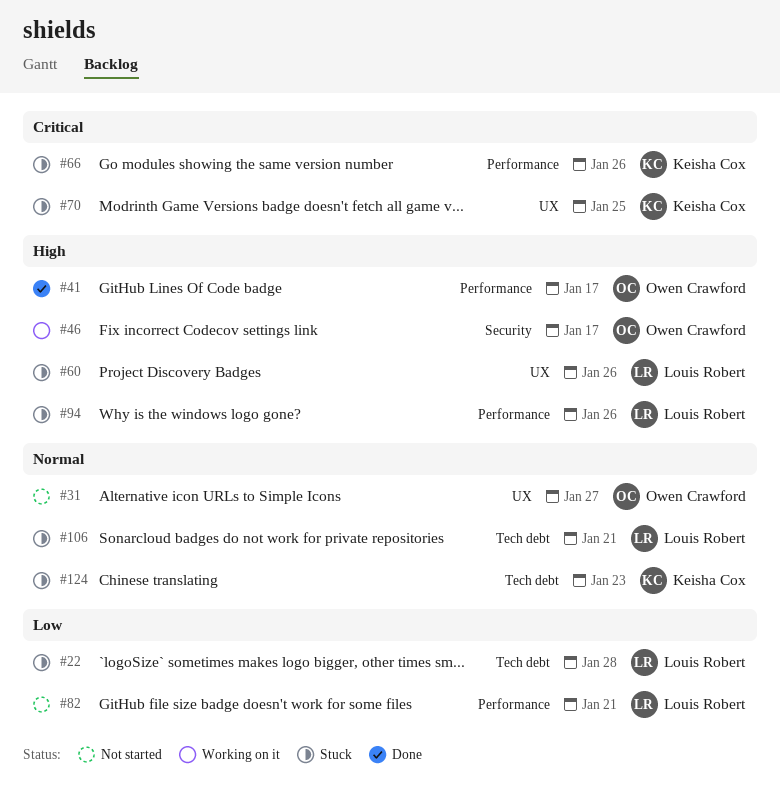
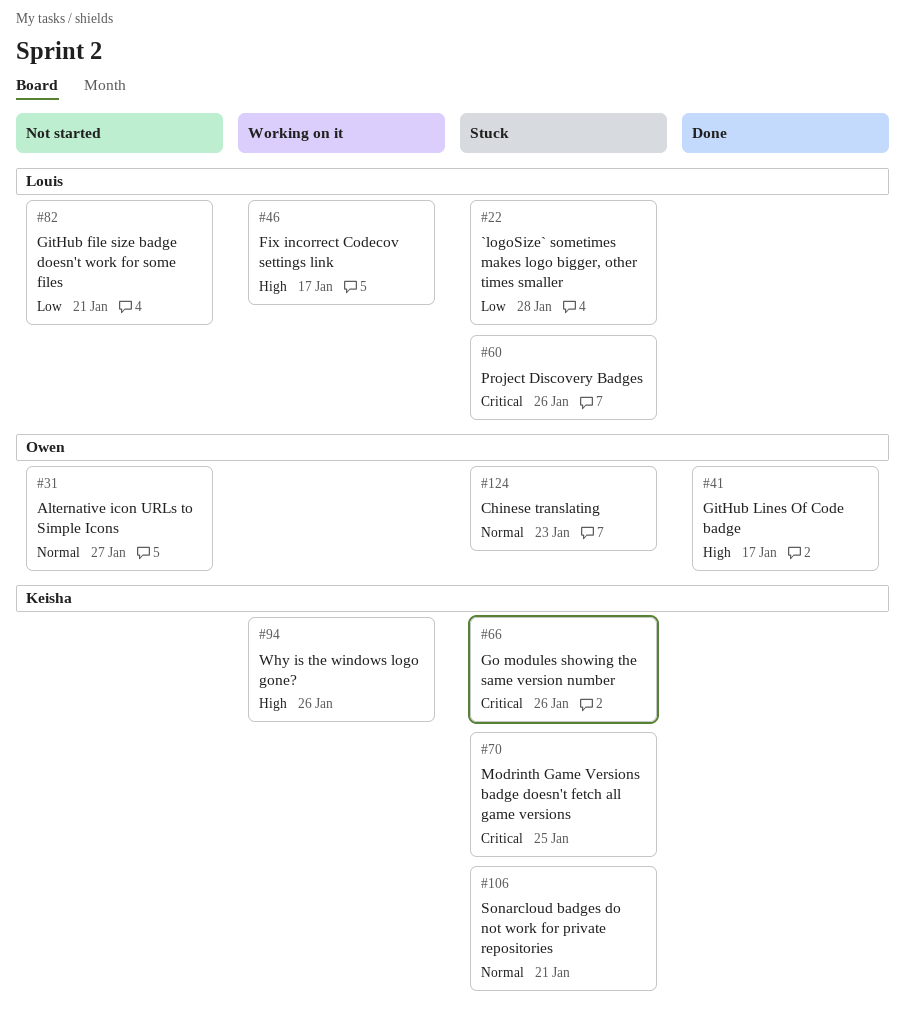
#46, owner: Owen Crawford -> Louis Robert
#60, priority: High -> Critical
#94, status: Stuck -> Working on it
#94, owner: Louis Robert -> Keisha Cox
#106, owner: Louis Robert -> Keisha Cox
#124, owner: Keisha Cox -> Owen Crawford

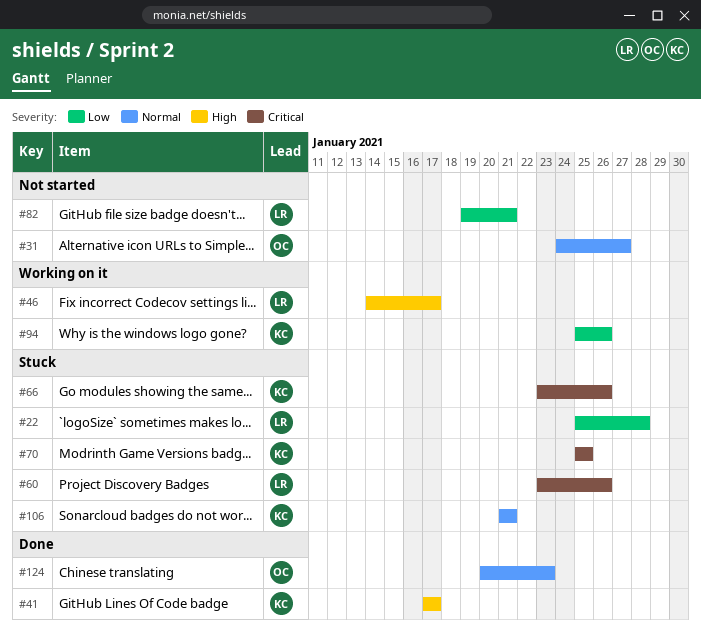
#41, owner: Owen -> Keisha
#94, priority: High -> Low
#124, status: Stuck -> Done

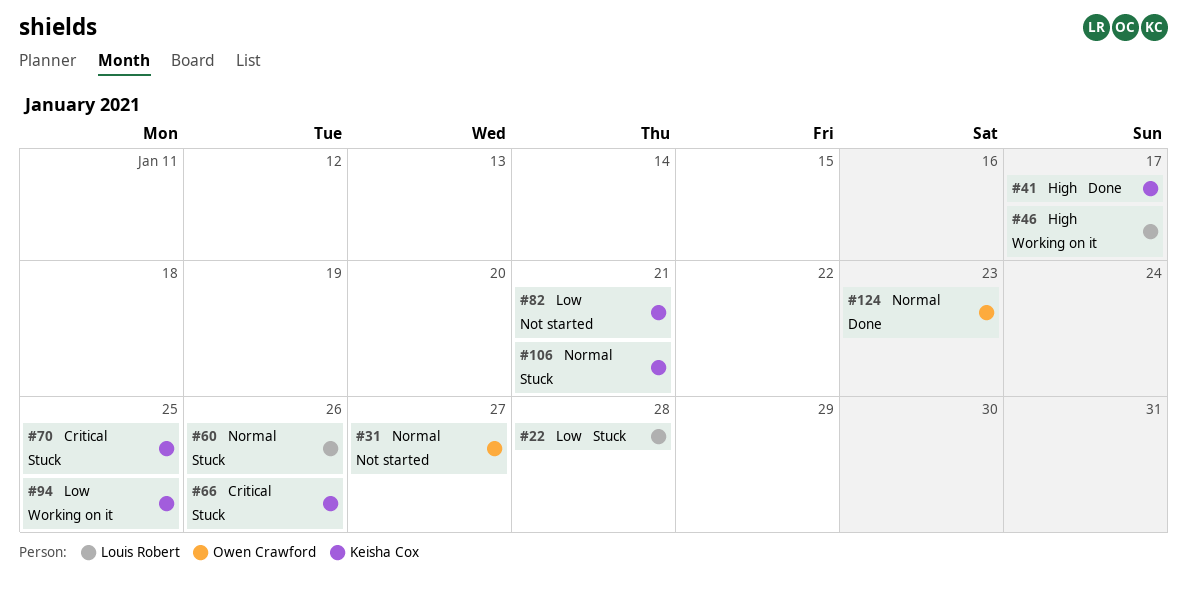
#60, priority: Critical -> Normal
#82, owner: Louis Robert -> Keisha Cox
#94, due: Jan 26 -> Jan 25

